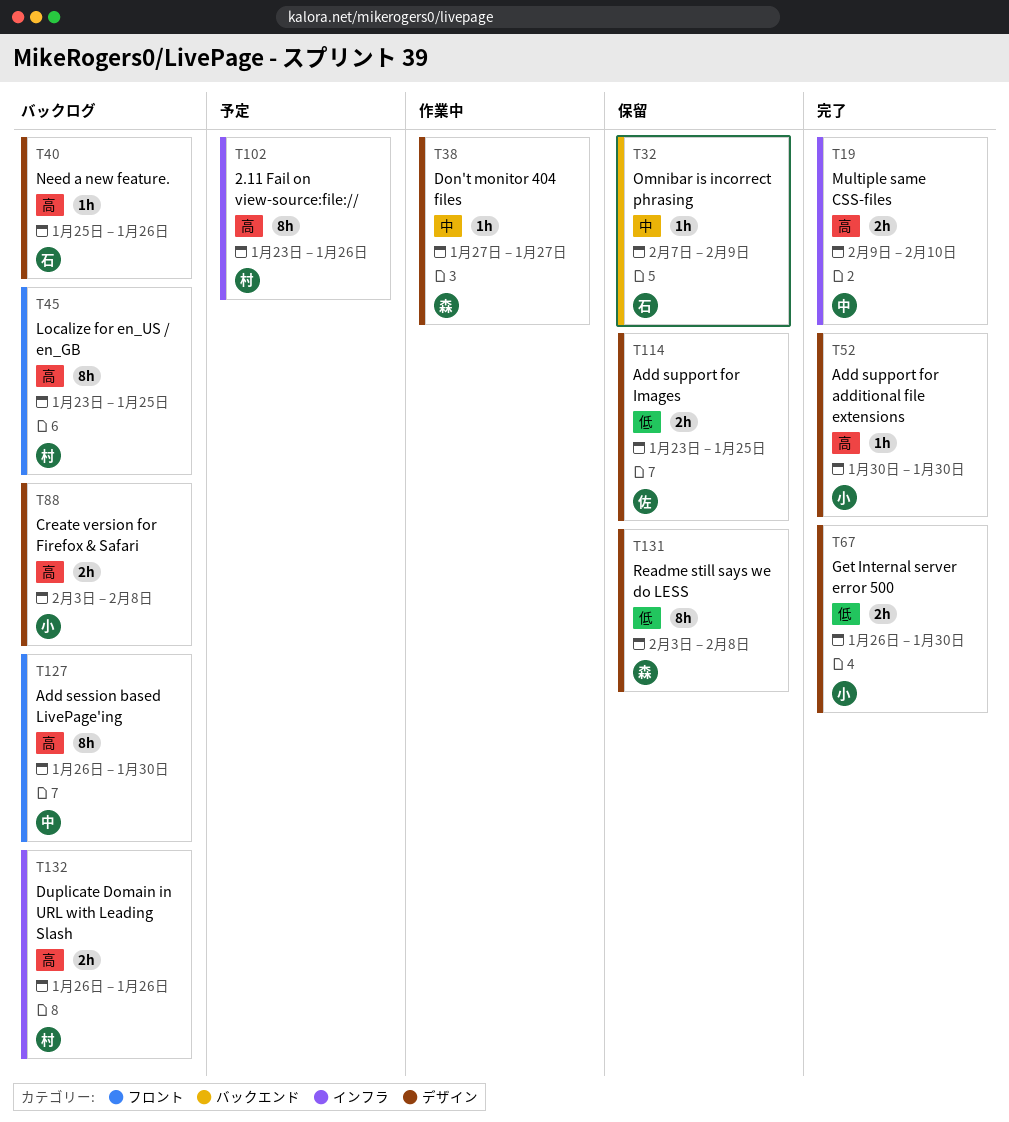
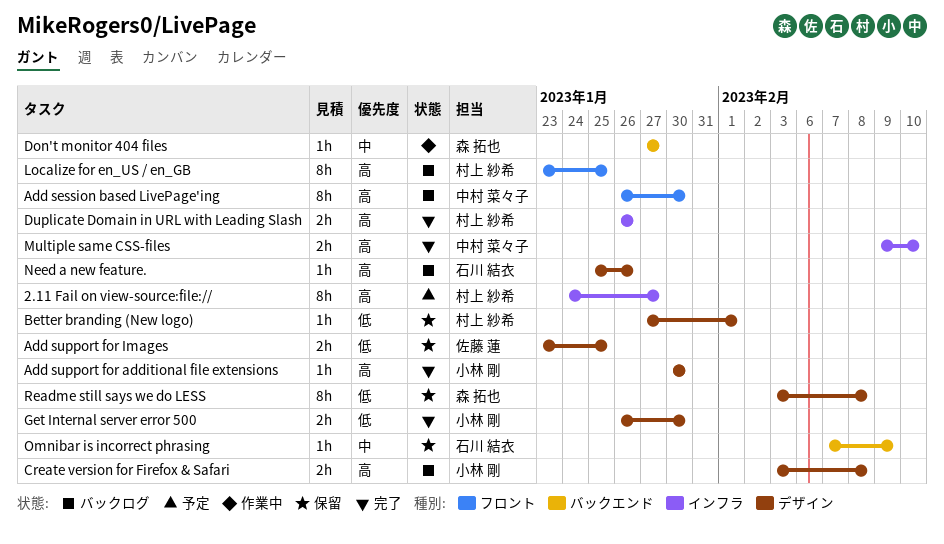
2.11 Fail on view-source:file://, start: Jan 23 -> Jan 24
2.11 Fail on view-source:file://, due: Jan 26 -> Jan 27
Better branding (New logo): none -> present
Don't monitor 404 files, label: デザイン -> バックエンド
Duplicate Domain in URL with Leading Slash, status: バックログ -> 完了

